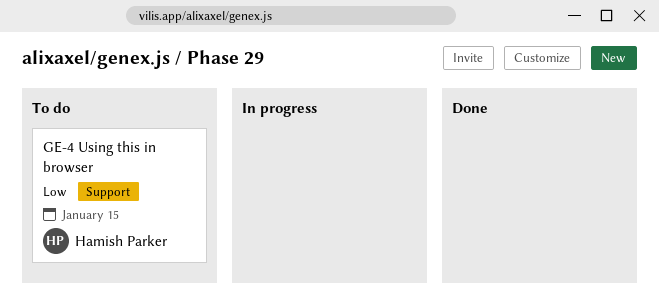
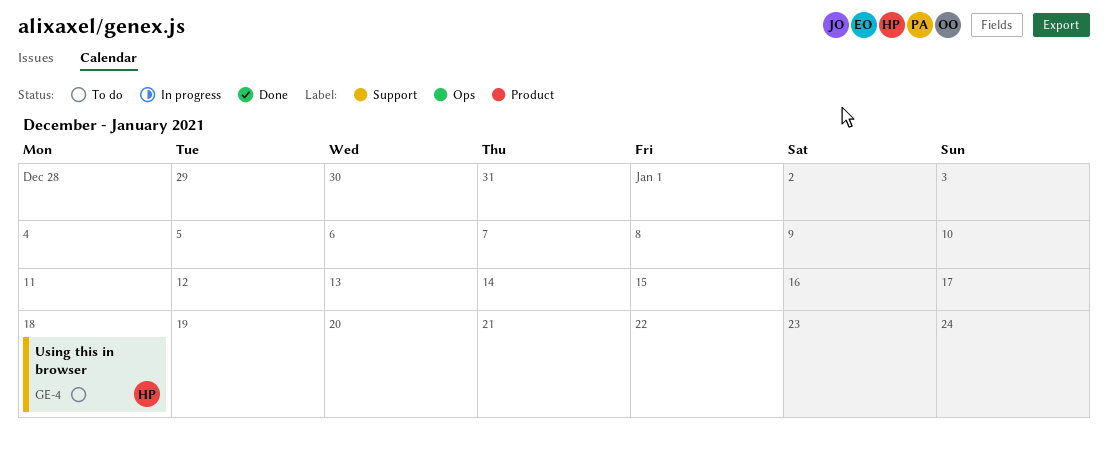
GE-4, due: Jan 15 -> Jan 18

